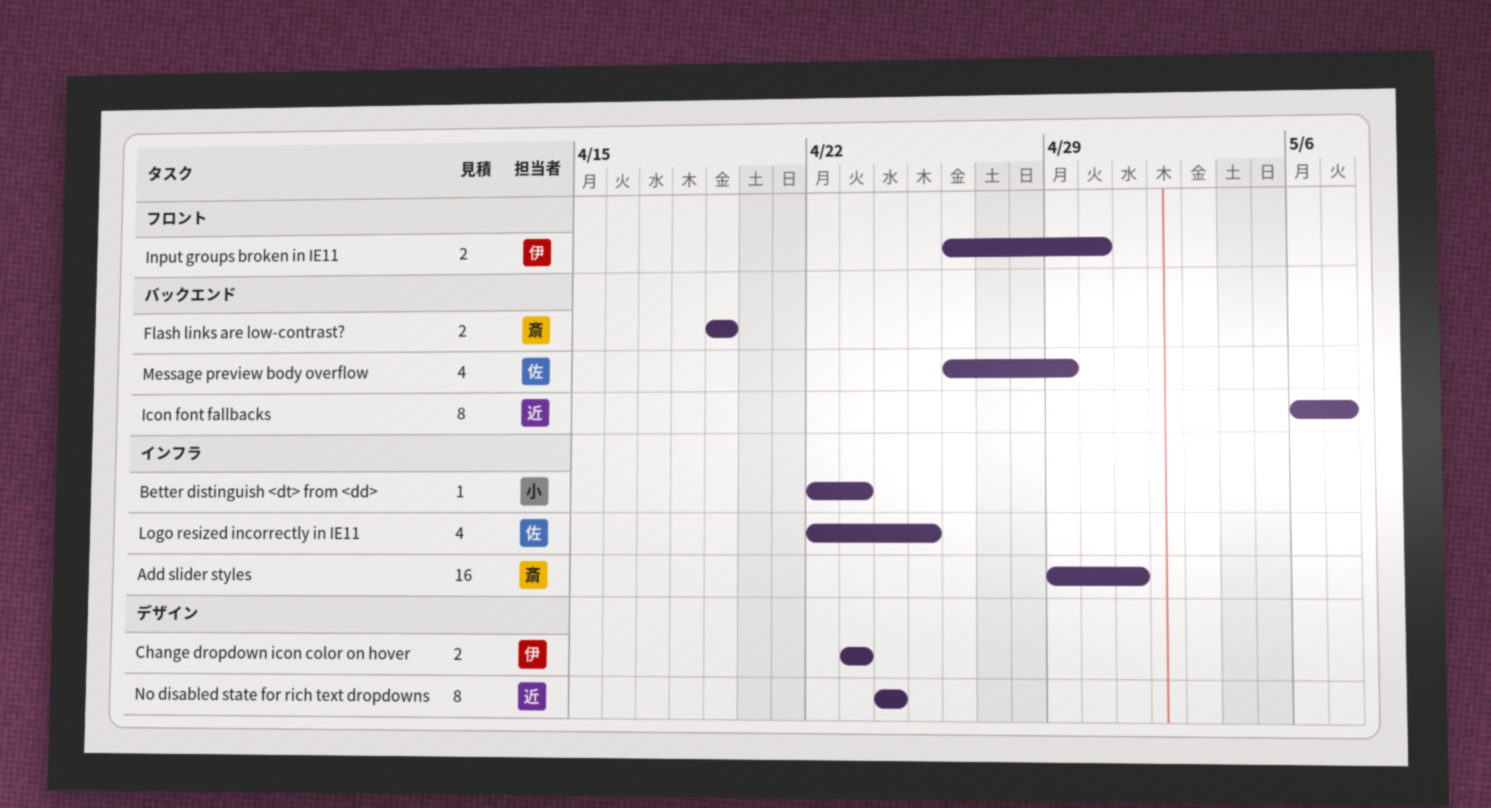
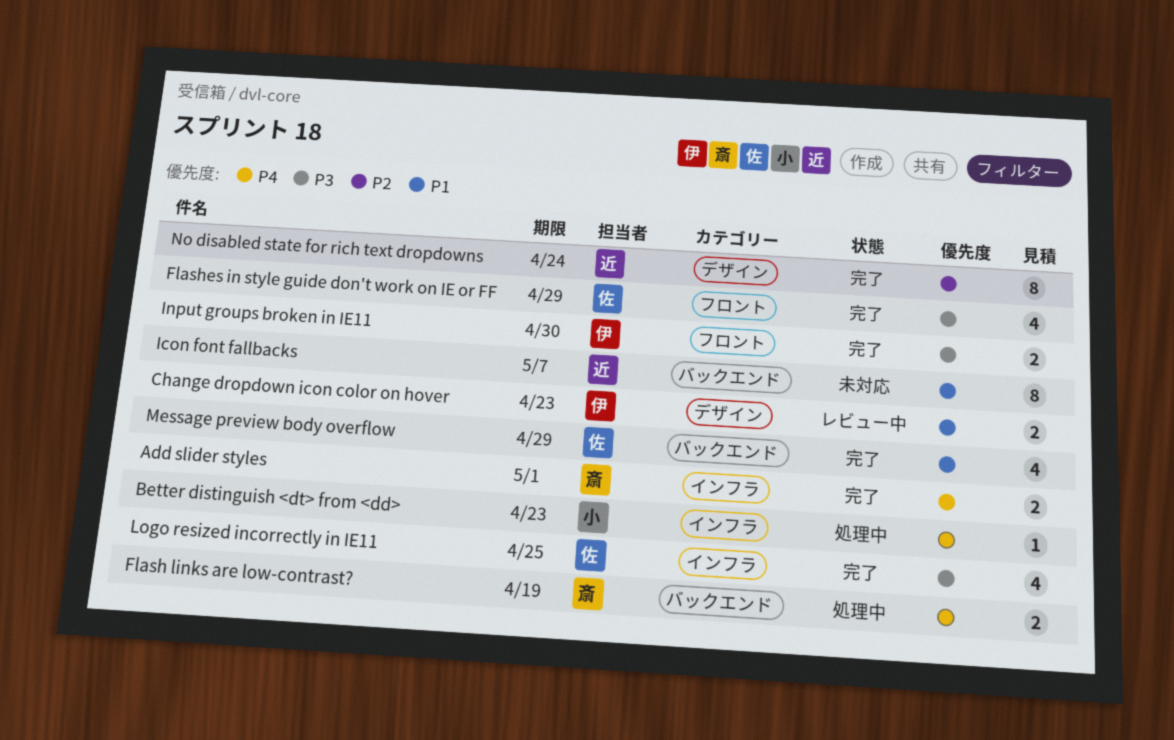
Add slider styles, estimate: 16 -> 2
Flashes in style guide don't work on IE or FF: none -> present

